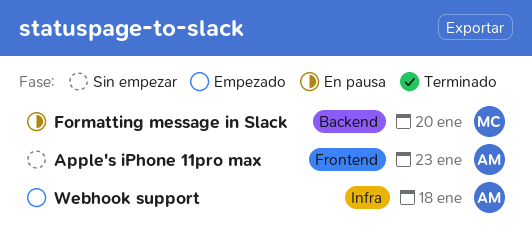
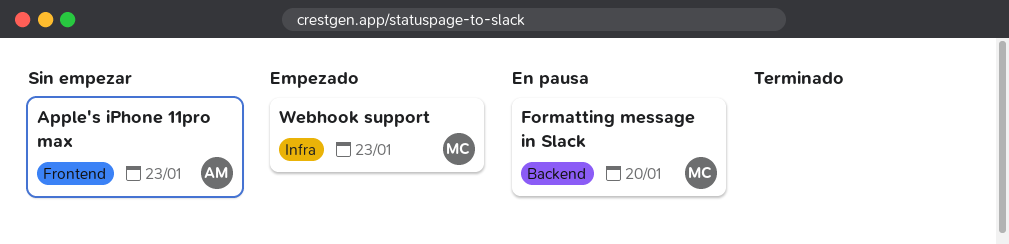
Webhook support, owner: AM -> MC
Webhook support, due: Jan 18 -> Jan 23

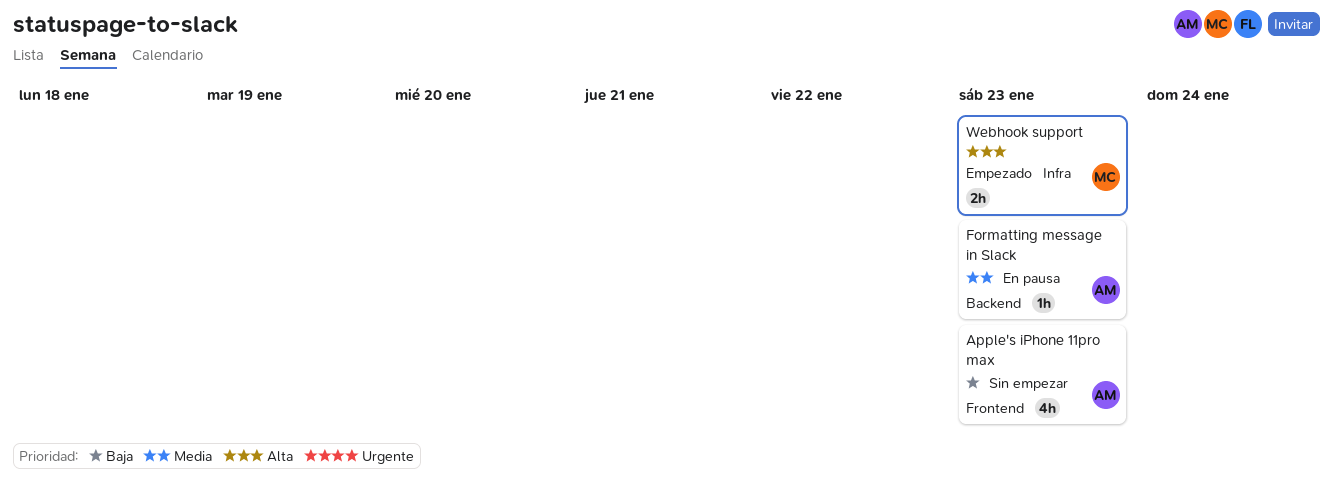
Formatting message in Slack, owner: MC -> AM
Formatting message in Slack, due: Jan 20 -> Jan 23

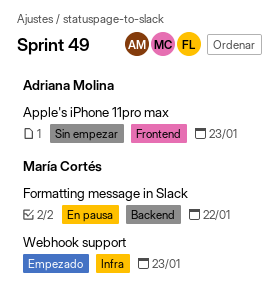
Formatting message in Slack, owner: Adriana Molina -> María Cortés
Formatting message in Slack, due: Jan 23 -> Jan 22

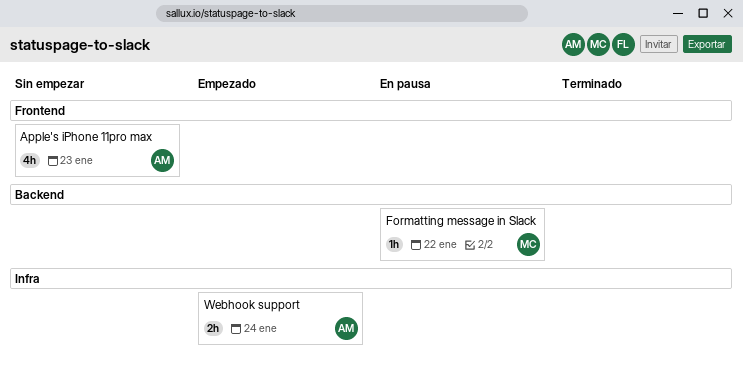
Webhook support, owner: María Cortés -> Adriana Molina
Webhook support, due: Jan 23 -> Jan 24

